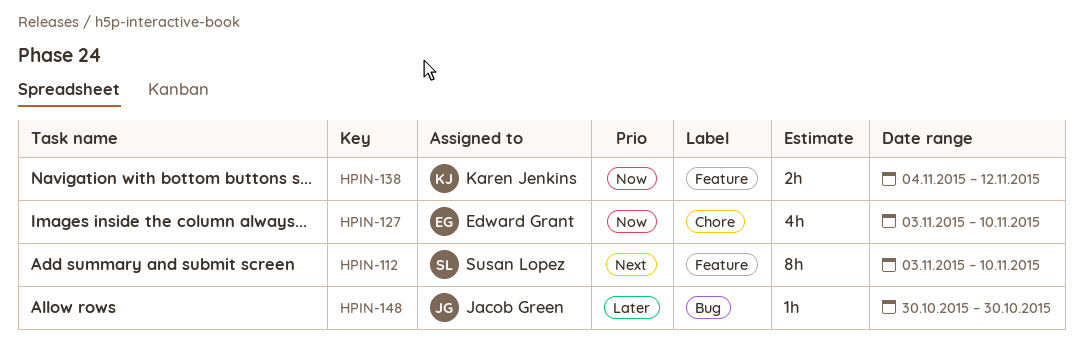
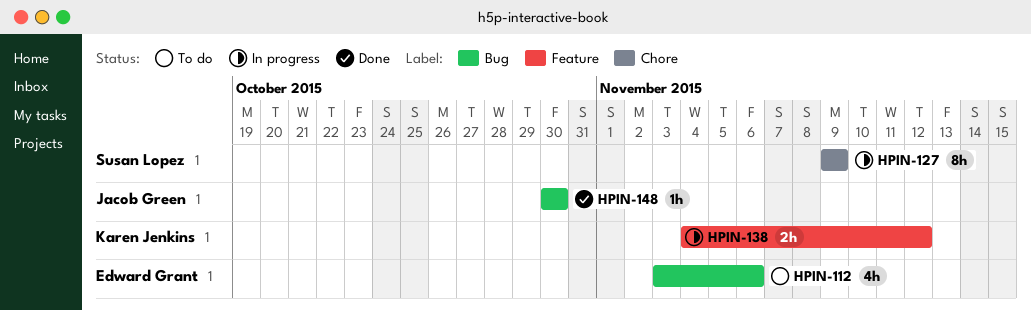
HPIN-112, owner: Susan Lopez -> Edward Grant
HPIN-112, label: Feature -> Bug
HPIN-112, estimate: 8h -> 4h
HPIN-112, due: Nov 10 -> Nov 6
HPIN-127, owner: Edward Grant -> Susan Lopez
HPIN-127, estimate: 4h -> 8h
HPIN-127, start: Nov 3 -> Nov 9
HPIN-127, due: Nov 10 -> Nov 9

